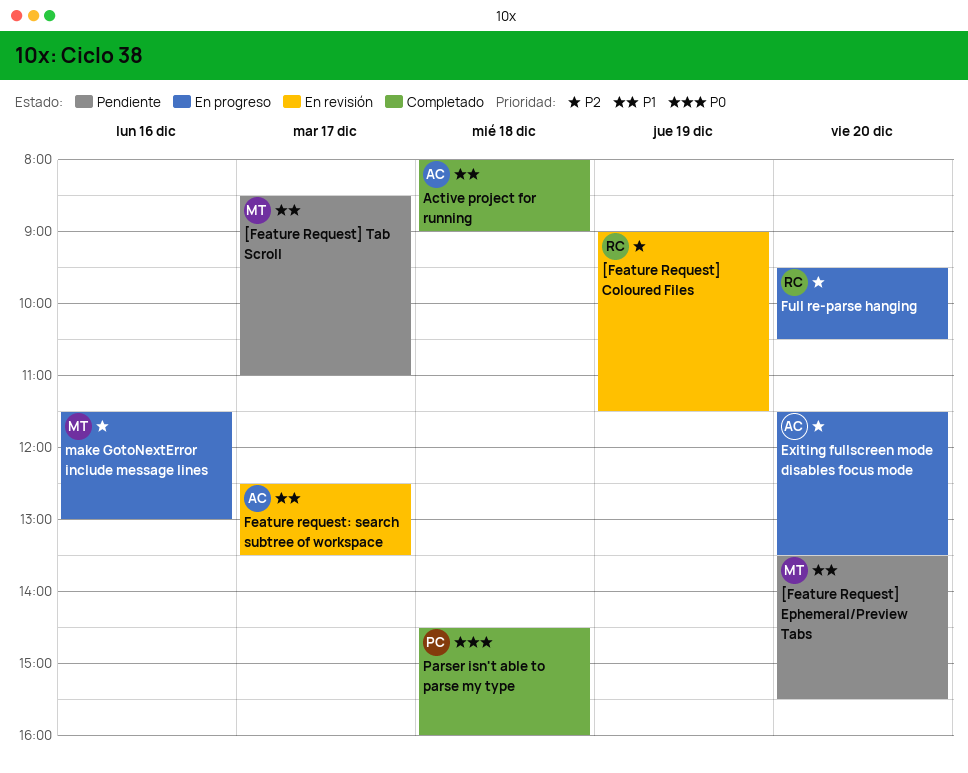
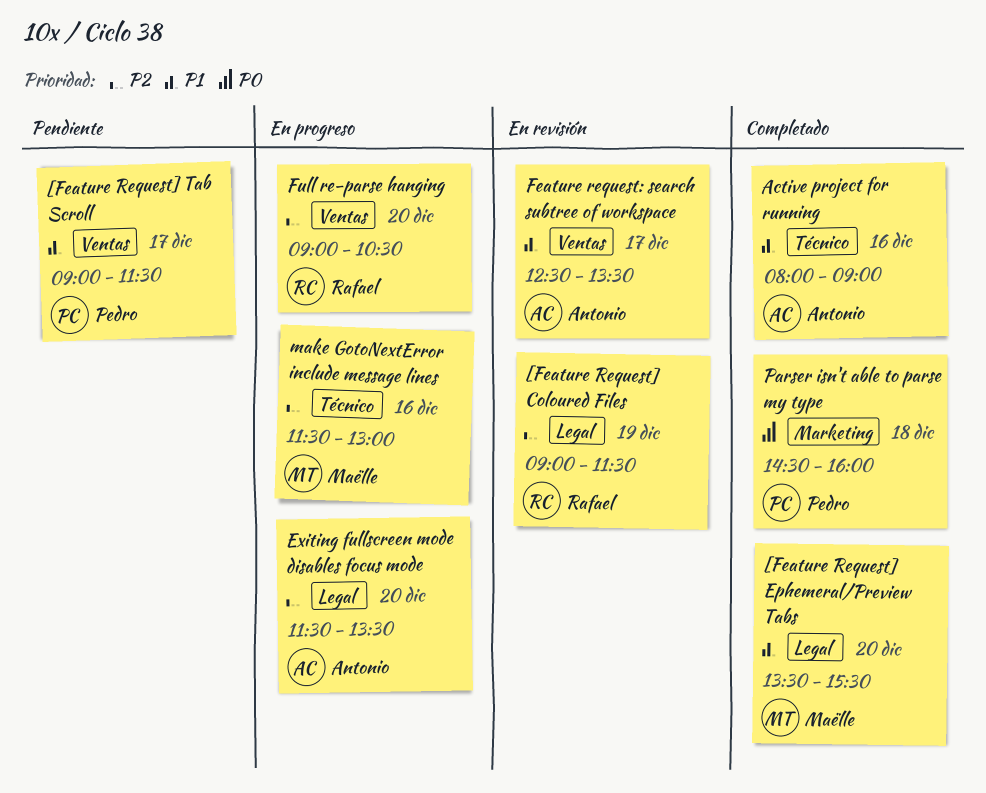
[Feature Request] Ephemeral/Preview Tabs, status: Pendiente -> Completado
[Feature Request] Tab Scroll, owner: Maëlle -> Pedro
[Feature Request] Tab Scroll, begins: 08:30 -> 09:00
[Feature Request] Tab Scroll, ends: 11:00 -> 11:30
Active project for running, day: Dec 18 -> Dec 16
Full re-parse hanging, begins: 09:30 -> 09:00

